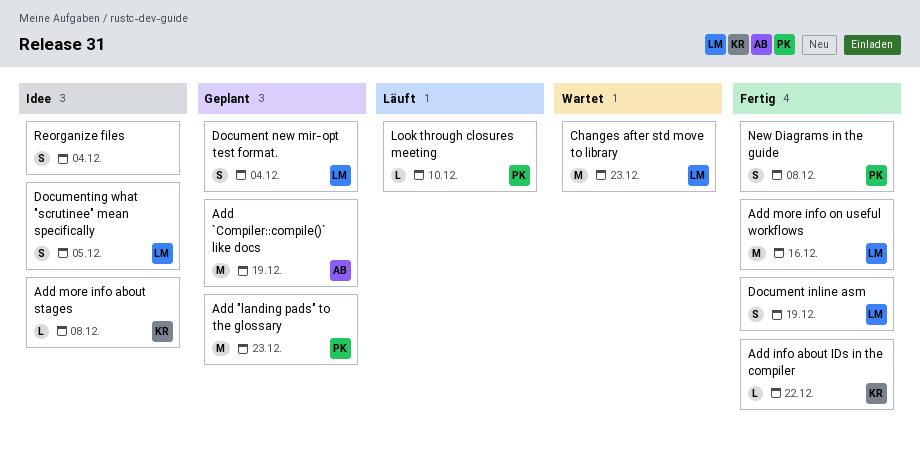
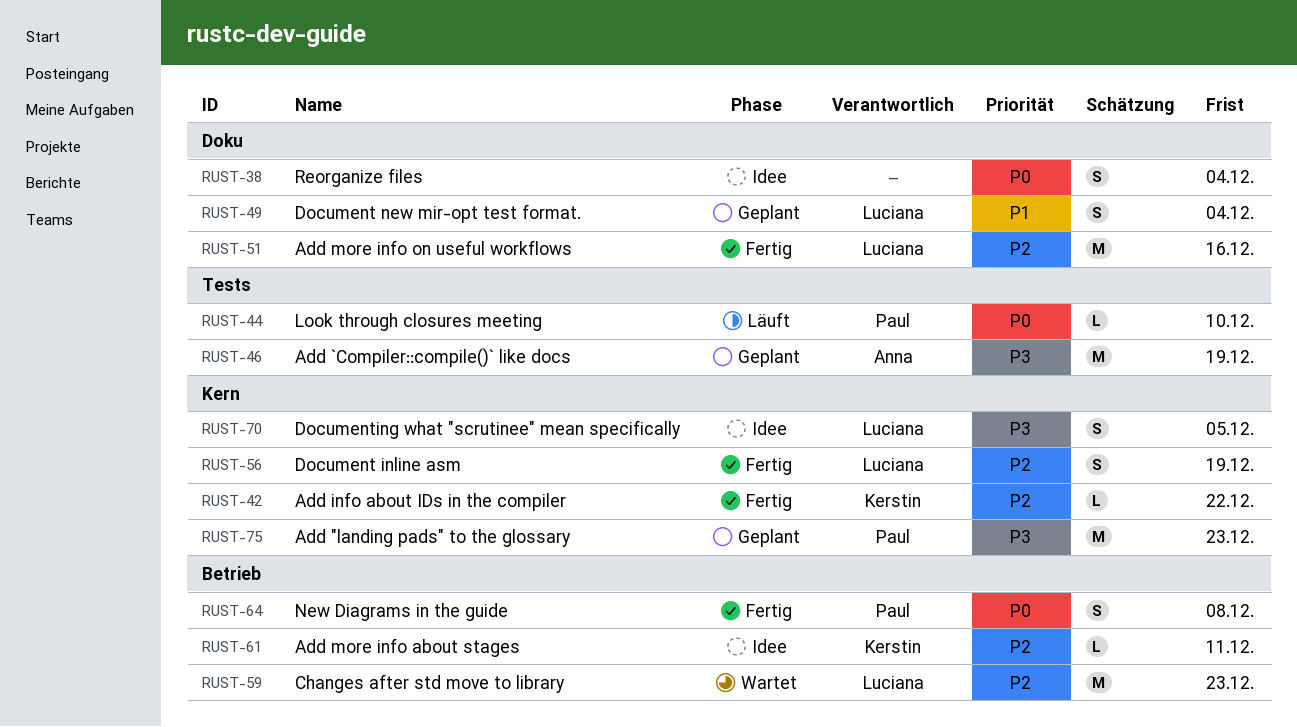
Add more info about stages, due: Dec 8 -> Dec 11

